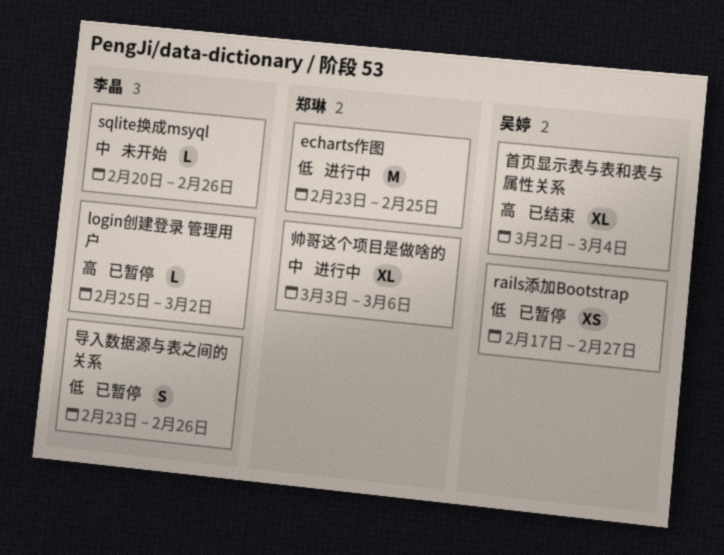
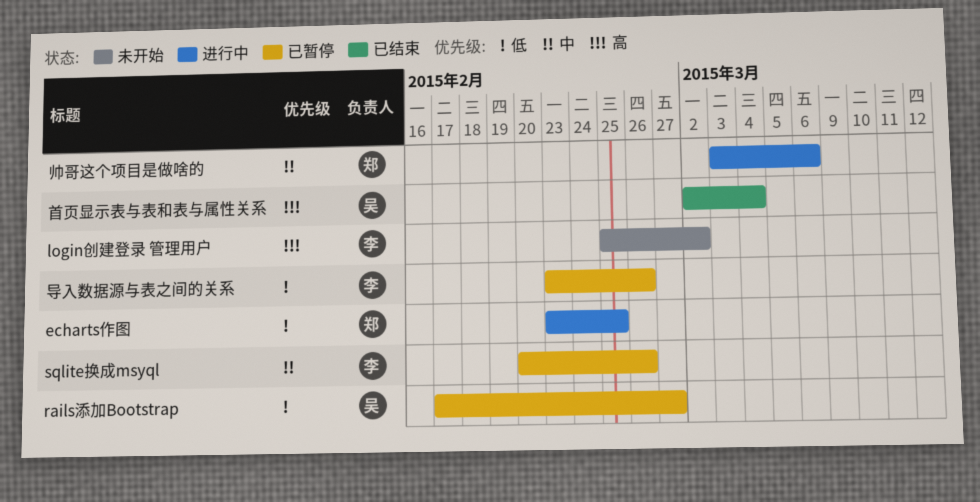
login创建登录 管理用户, status: 已暂停 -> 未开始
sqlite换成msyql, status: 未开始 -> 已暂停

